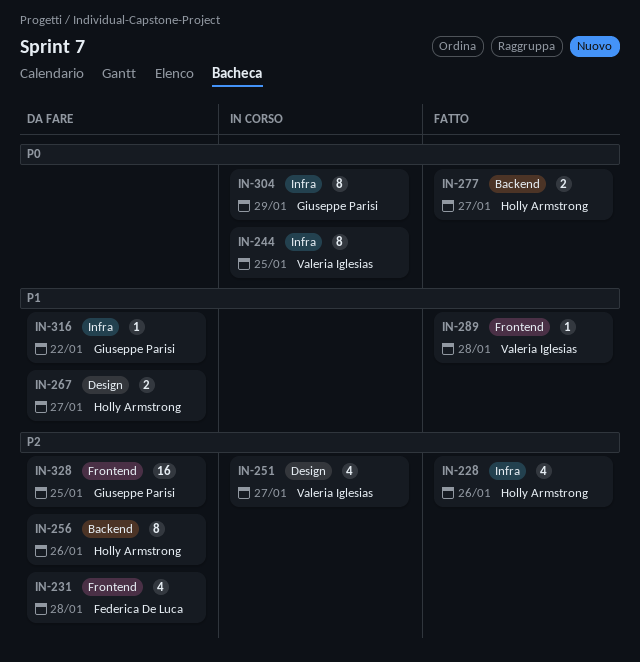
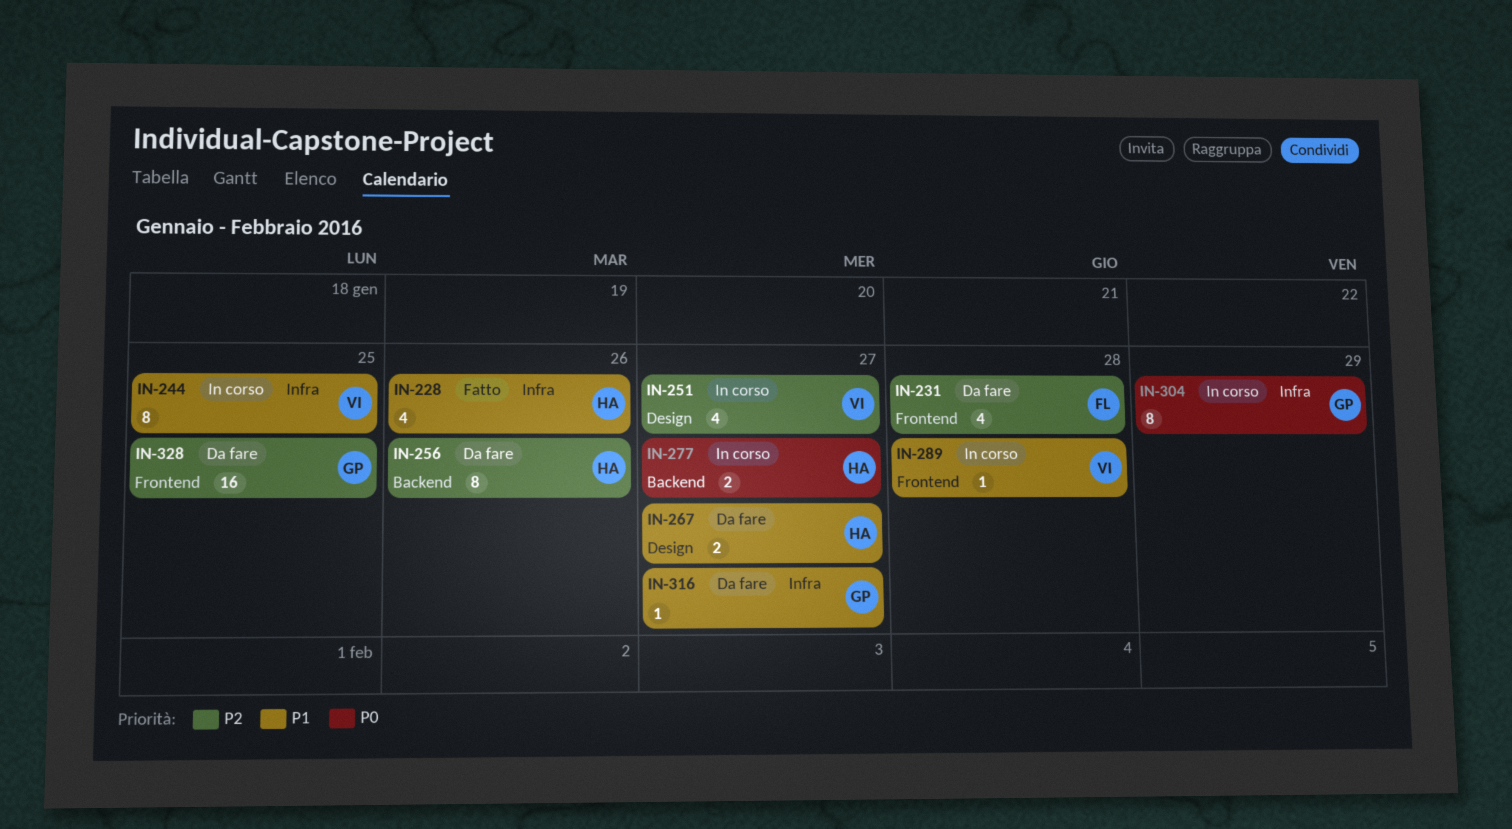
IN-228, priority: P2 -> P1
IN-244, priority: P0 -> P1
IN-277, status: Fatto -> In corso
IN-289, status: Fatto -> In corso
IN-316, due: Jan 22 -> Jan 27

